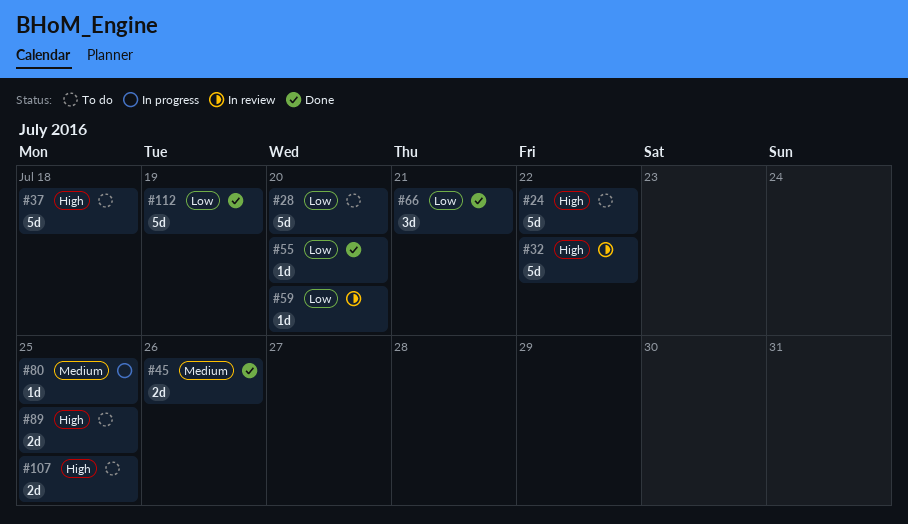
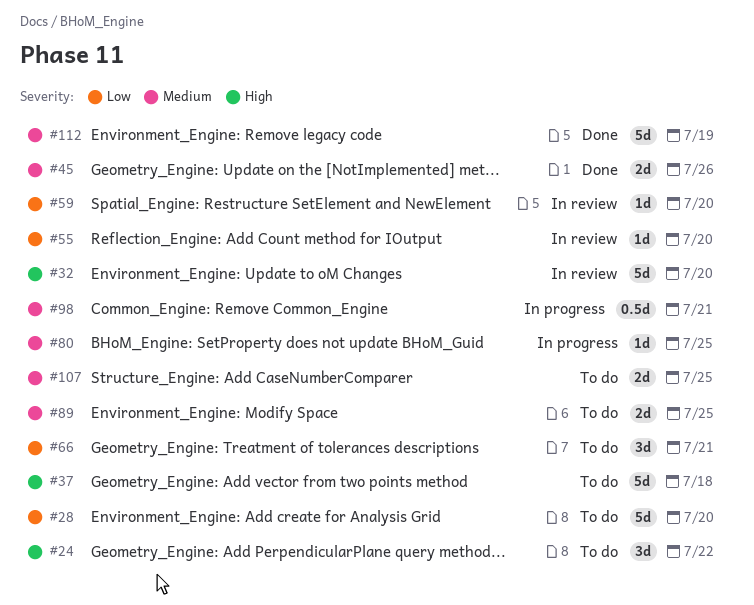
#24, estimate: 5d -> 3d
#32, due: Jul 22 -> Jul 20
#55, status: Done -> In review
#66, status: Done -> To do
#89, priority: High -> Medium
#98: none -> present
#107, priority: High -> Medium
#112, priority: Low -> Medium

